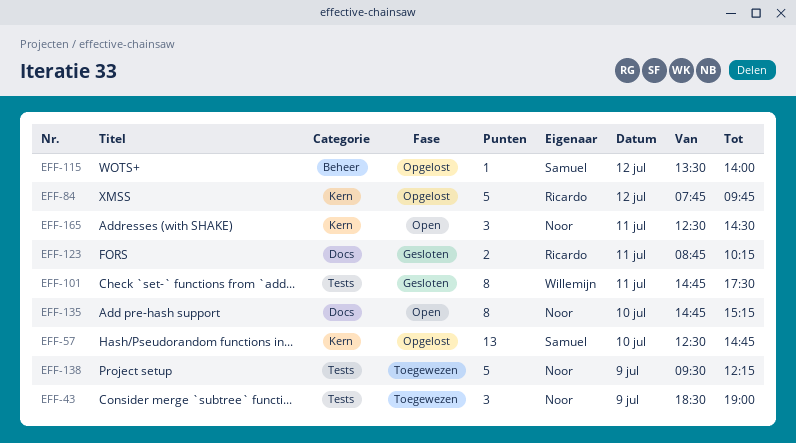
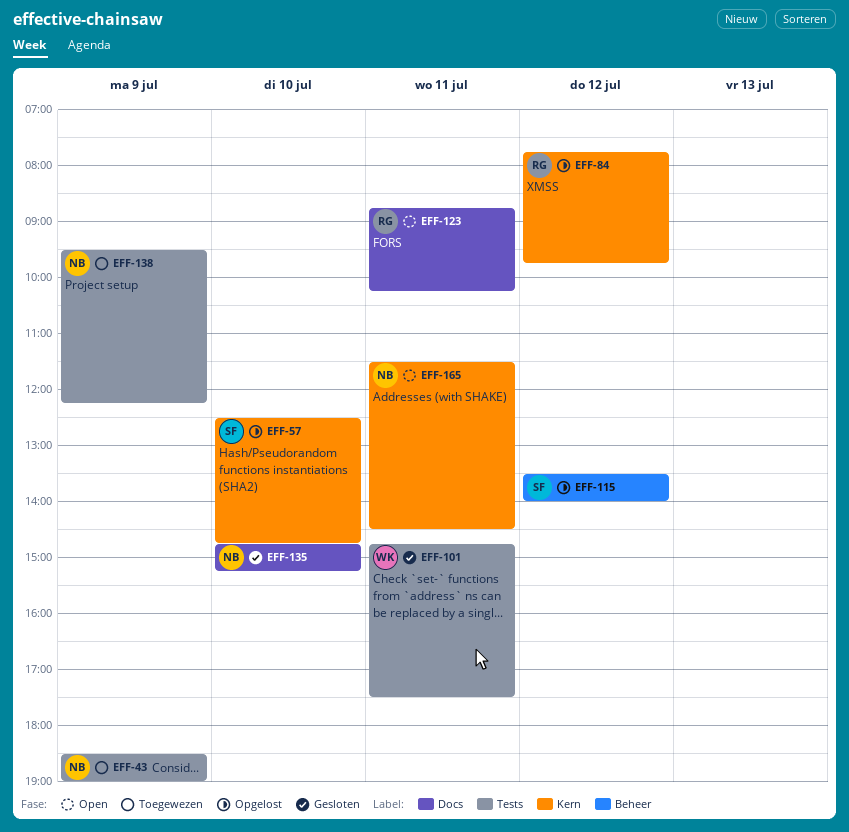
EFF-123, status: Gesloten -> Open
EFF-135, status: Open -> Gesloten
EFF-165, begins: 12:30 -> 11:30

